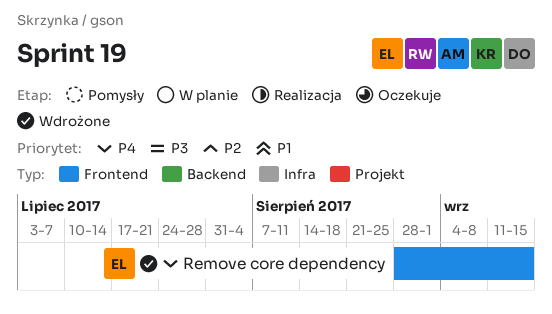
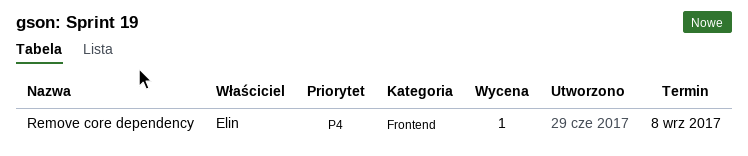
Remove core dependency, due: Sep 15 -> Sep 8

